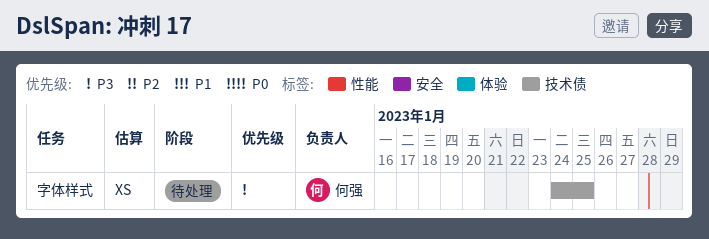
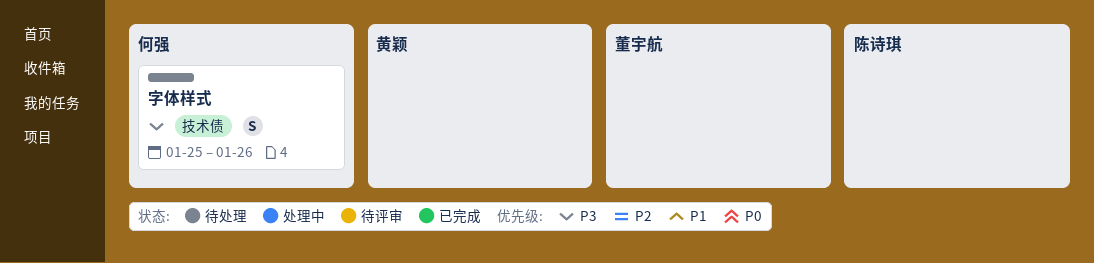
字体样式, estimate: XS -> S
字体样式, start: Jan 24 -> Jan 25
字体样式, due: Jan 25 -> Jan 26

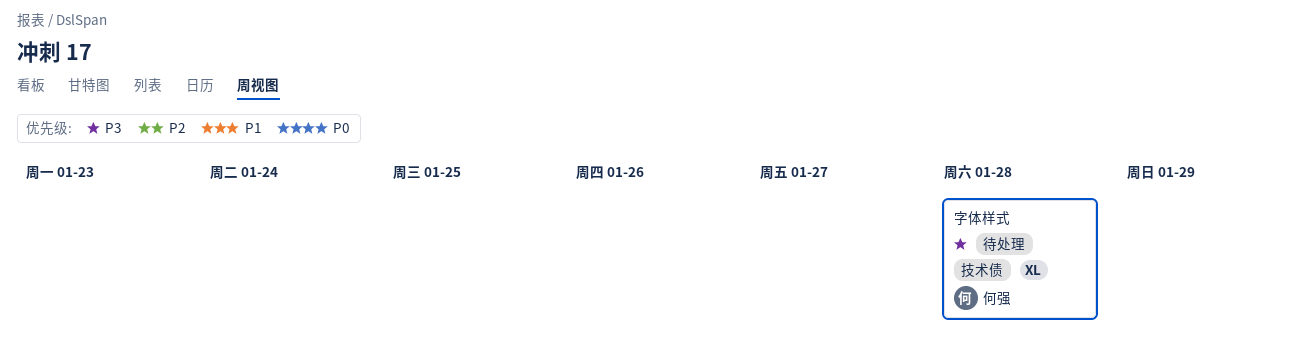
字体样式, estimate: S -> XL
字体样式, due: Jan 26 -> Jan 28

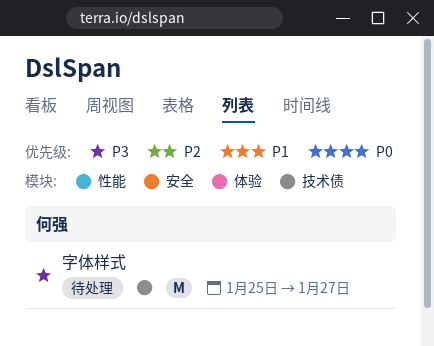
字体样式, estimate: XL -> M
字体样式, due: Jan 28 -> Jan 27

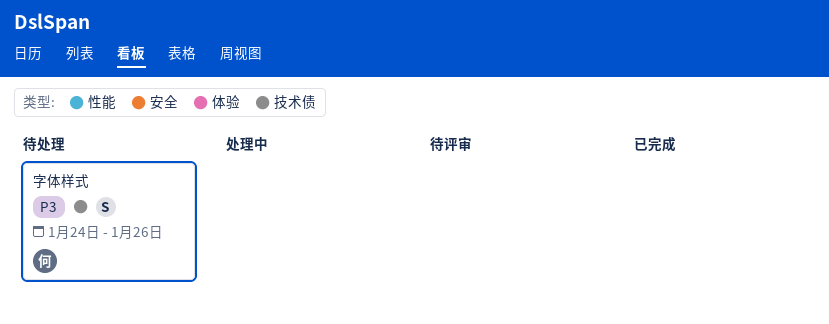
字体样式, estimate: M -> S
字体样式, start: Jan 25 -> Jan 24
字体样式, due: Jan 27 -> Jan 26

